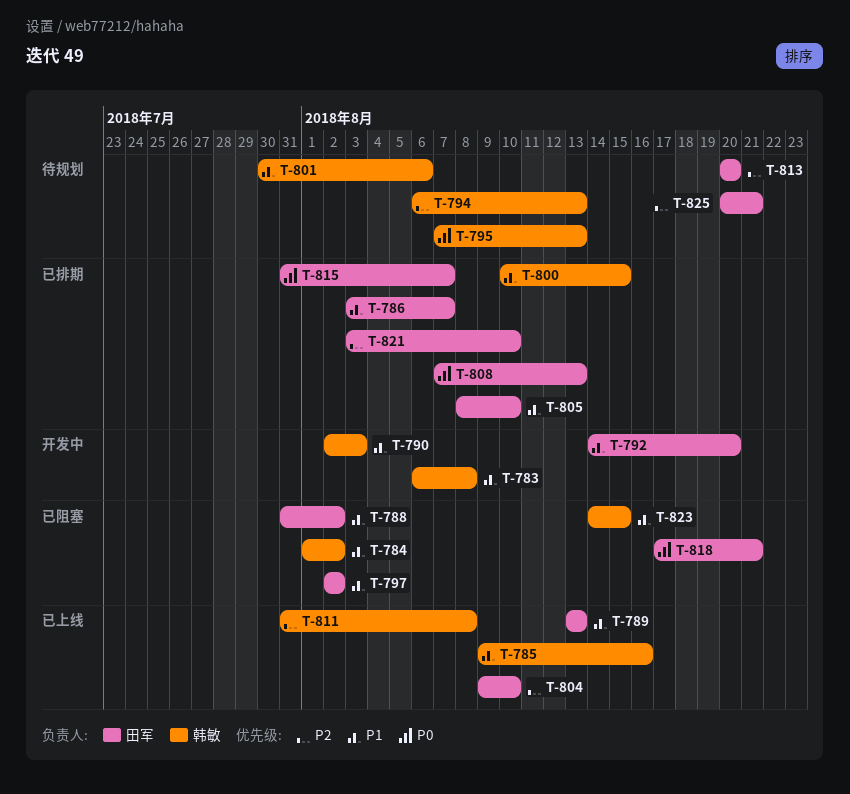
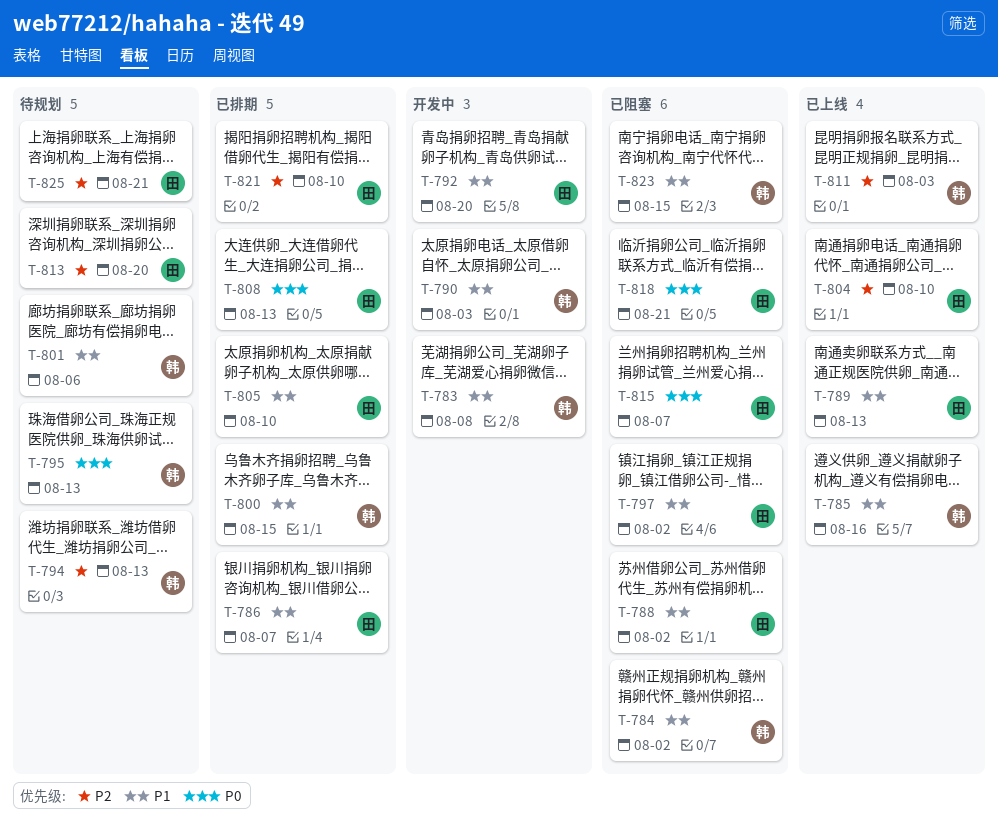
T-811, due: Aug 8 -> Aug 3
T-815, status: 已排期 -> 已阻塞

